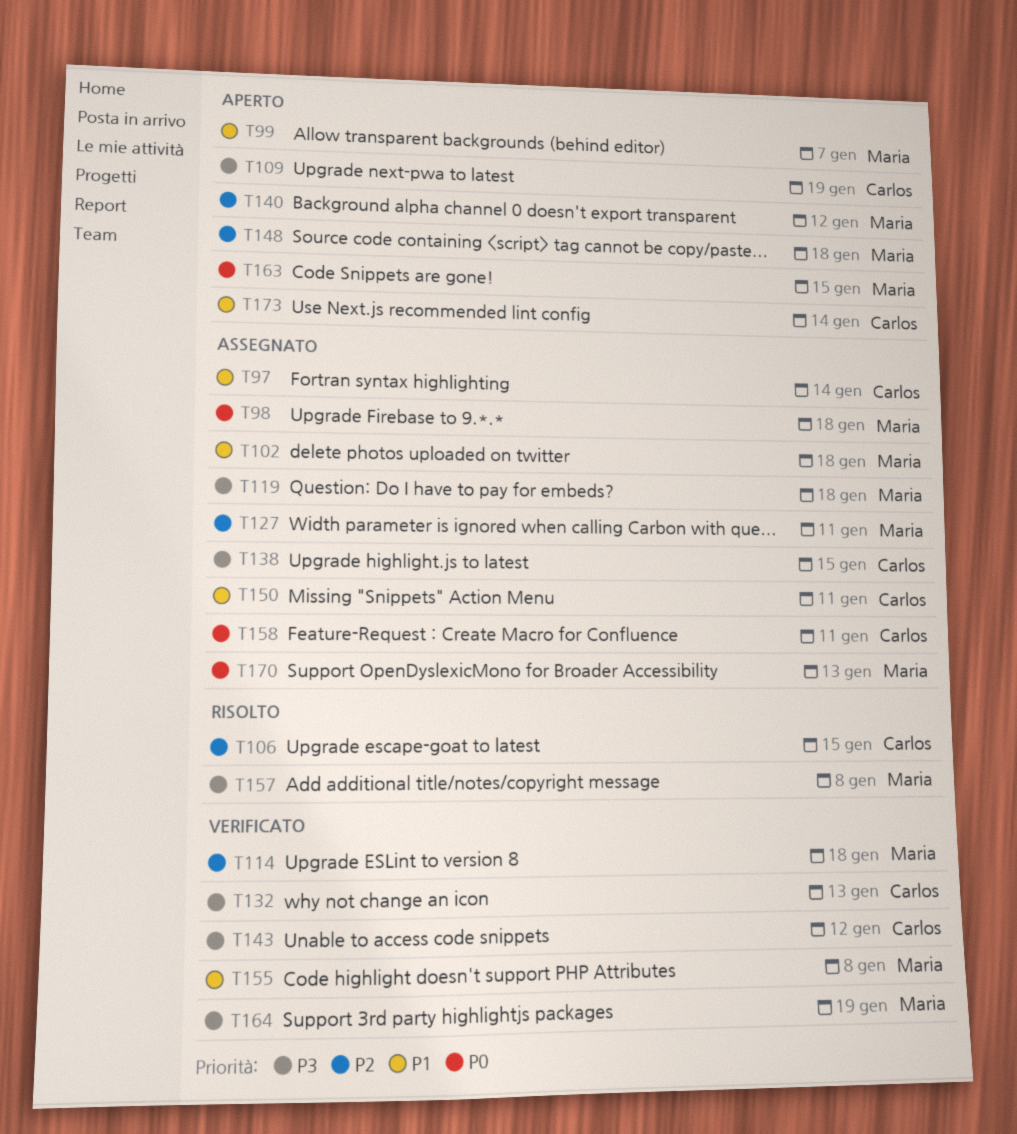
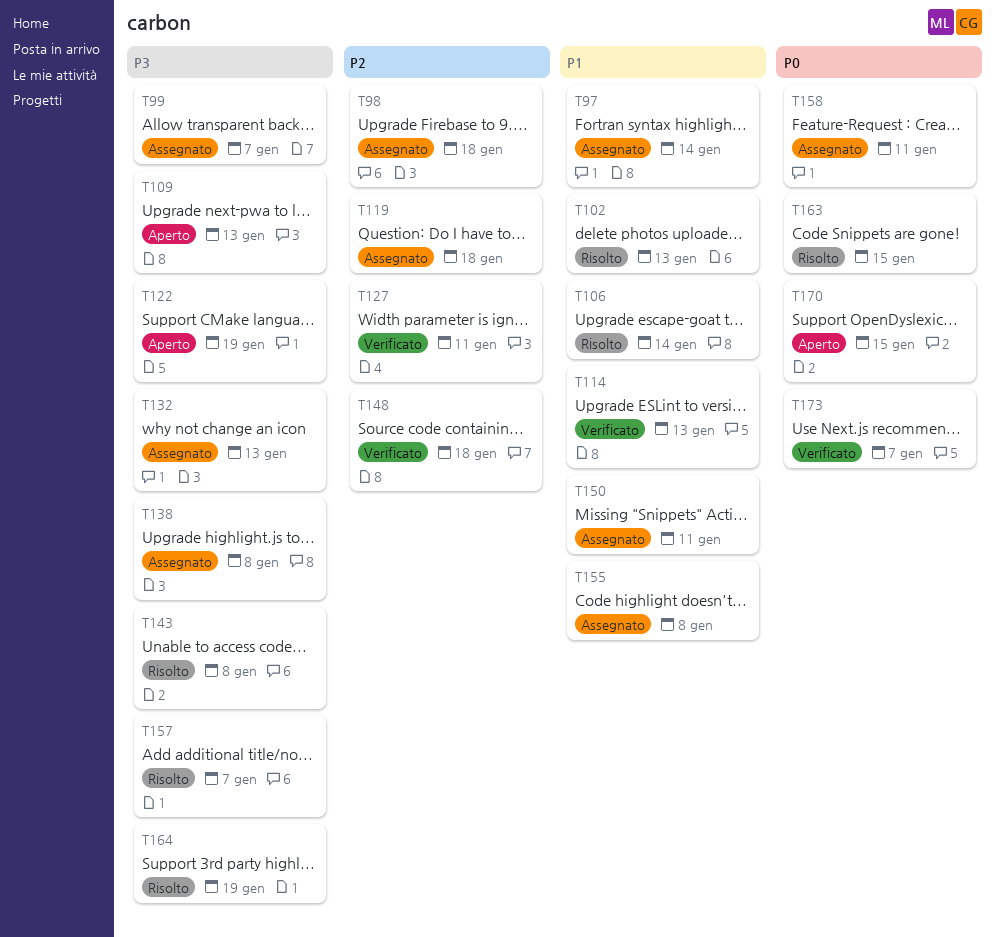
T98, priority: P0 -> P2
T99, status: Aperto -> Assegnato
T99, priority: P1 -> P3
T102, status: Assegnato -> Risolto
T102, due: Jan 18 -> Jan 13
T106, priority: P2 -> P1
T106, due: Jan 15 -> Jan 14
T109, due: Jan 19 -> Jan 13
T114, priority: P2 -> P1
T114, due: Jan 18 -> Jan 13
T119, priority: P3 -> P2
T122: none -> present
T127, status: Assegnato -> Verificato
T132, status: Verificato -> Assegnato
T138, due: Jan 15 -> Jan 8
T140: present -> none
T143, status: Verificato -> Risolto
T143, due: Jan 12 -> Jan 8
T148, status: Aperto -> Verificato
T155, status: Verificato -> Assegnato
T157, due: Jan 8 -> Jan 7
T163, status: Aperto -> Risolto
T164, status: Verificato -> Risolto
T170, status: Assegnato -> Aperto
T170, due: Jan 13 -> Jan 15
T173, status: Aperto -> Verificato
T173, priority: P1 -> P0
T173, due: Jan 14 -> Jan 7

